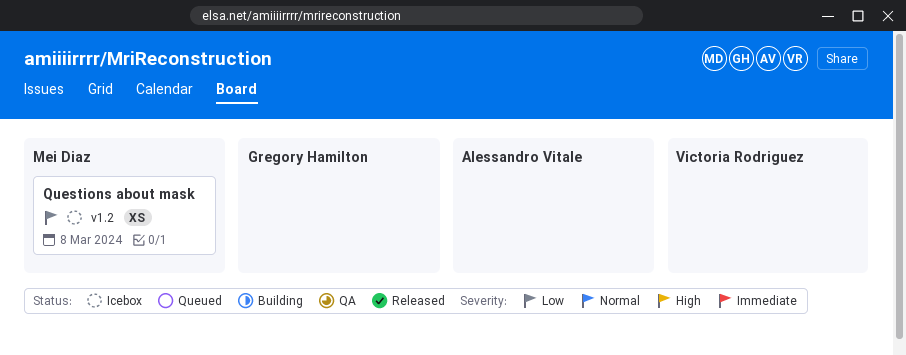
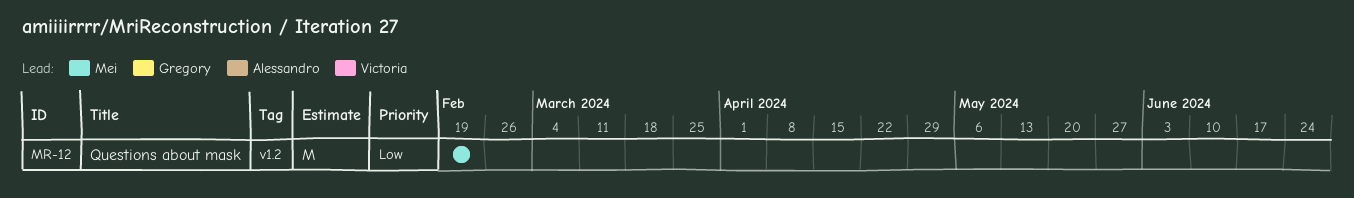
Questions about mask, estimate: XS -> M
Questions about mask, due: Mar 8 -> Feb 23

